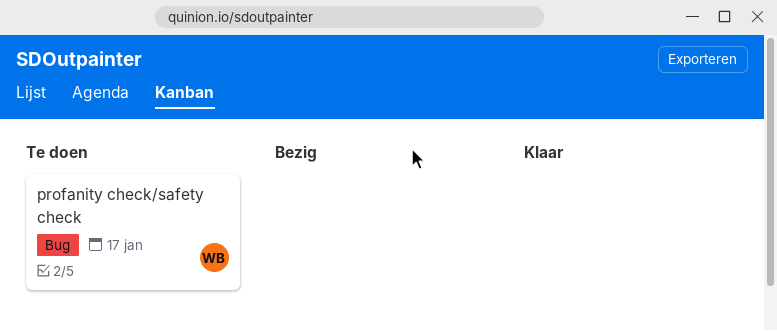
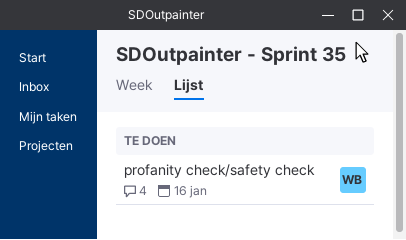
profanity check/safety check, due: Jan 17 -> Jan 16

